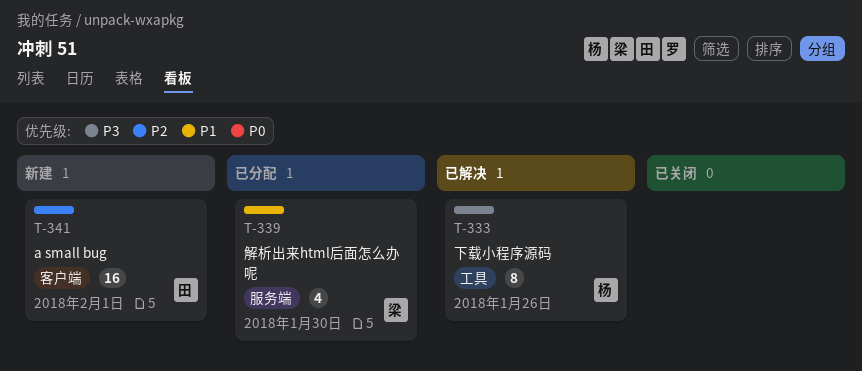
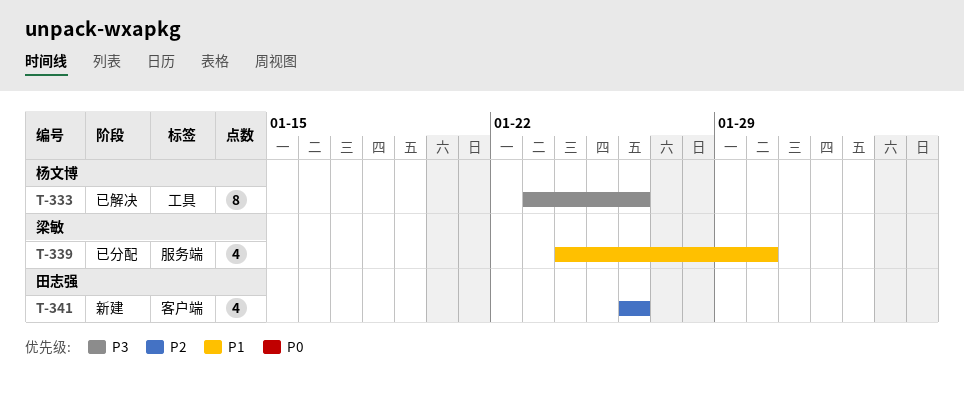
T-341, estimate: 16 -> 4
T-341, due: Feb 1 -> Jan 26

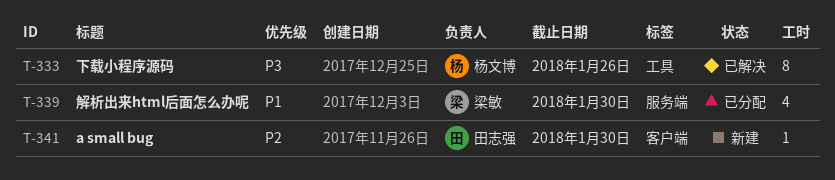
T-341, estimate: 4 -> 1
T-341, due: Jan 26 -> Jan 30

